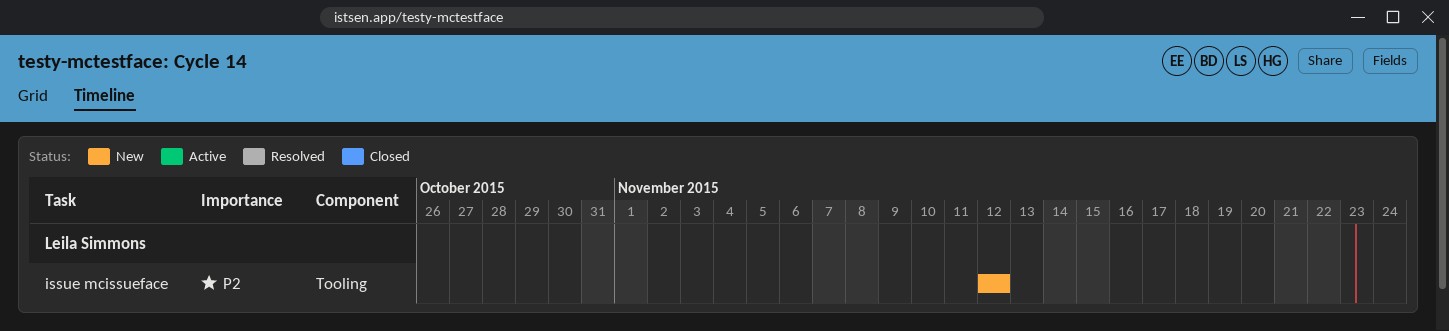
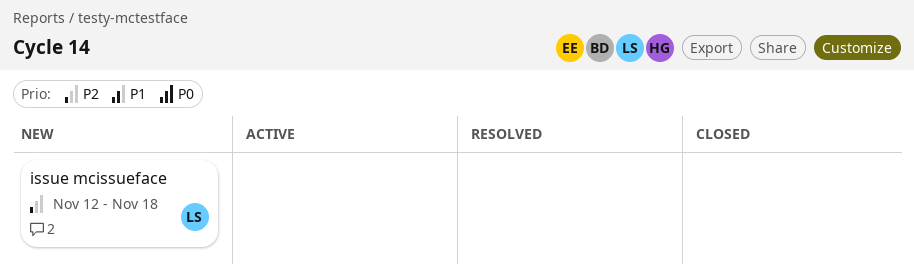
issue mcissueface, due: Nov 12 -> Nov 18

